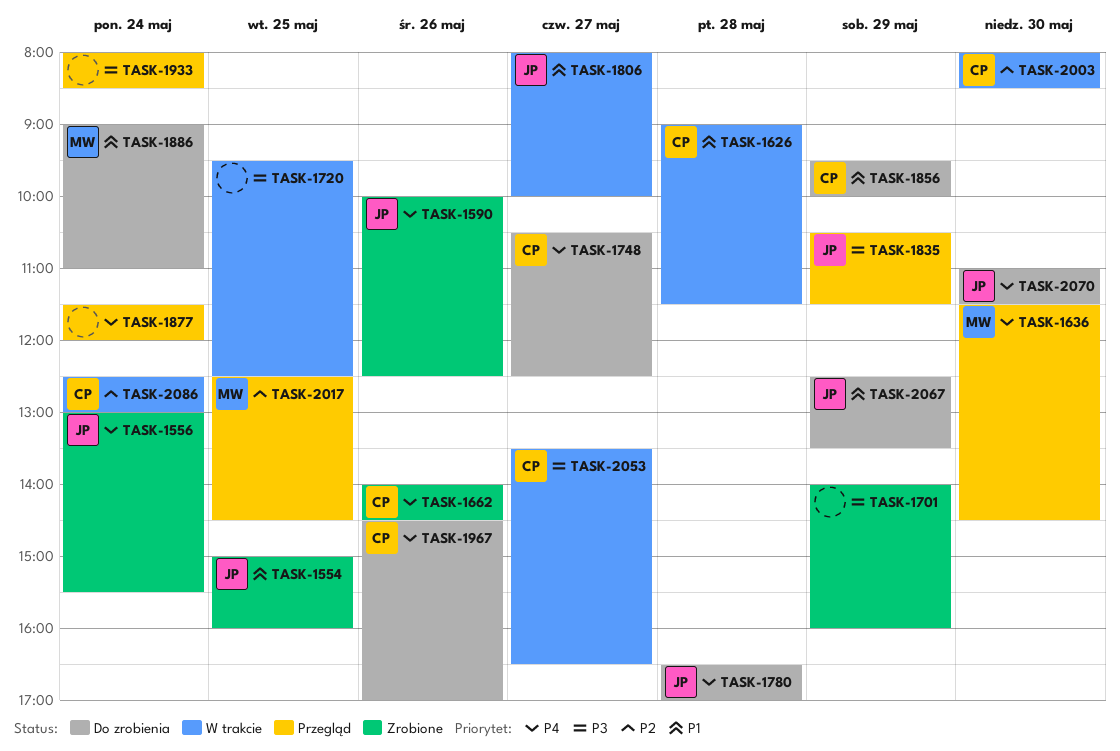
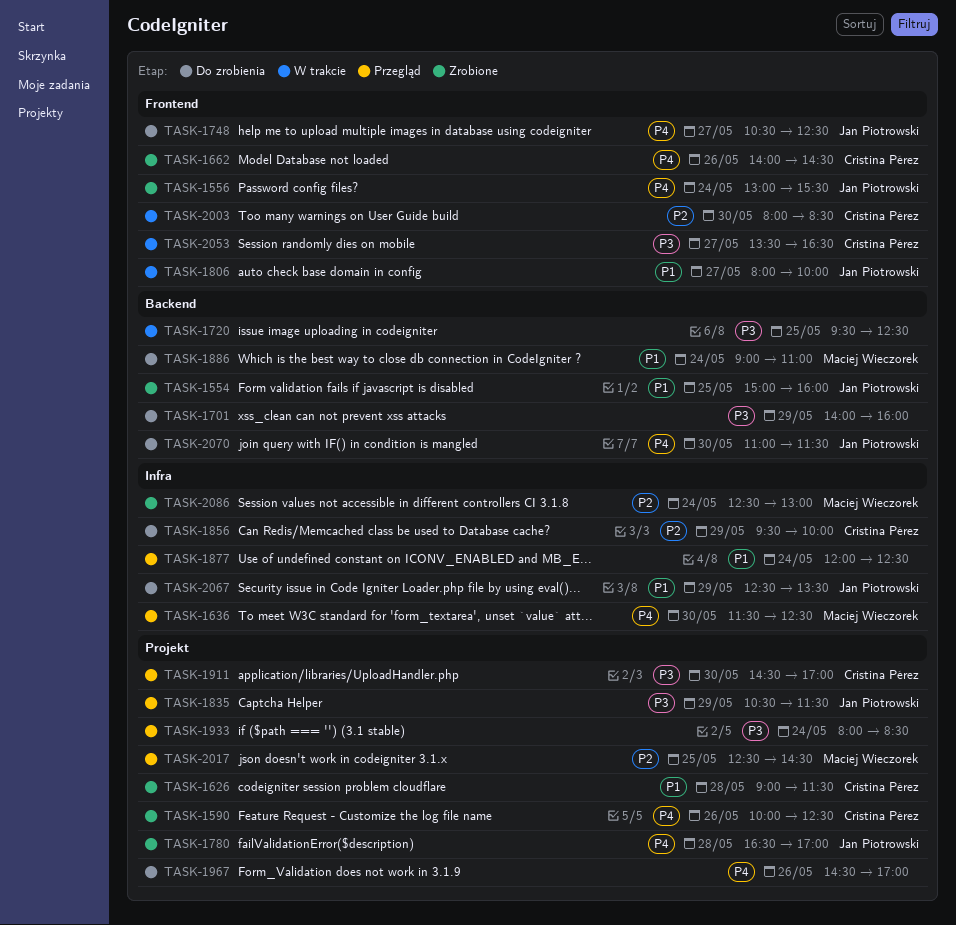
TASK-1590, owner: Jan Piotrowski -> Cristina Pérez
TASK-1626, status: W trakcie -> Zrobione
TASK-1636, ends: 14:30 -> 12:30
TASK-1701, status: Zrobione -> Do zrobienia
TASK-1748, owner: Cristina Pérez -> Jan Piotrowski
TASK-1780, status: Do zrobienia -> Zrobione
TASK-1856, priority: P1 -> P2
TASK-1877, priority: P4 -> P1
TASK-1877, begins: 11:30 -> 12:00
TASK-1877, ends: 12:00 -> 12:30
TASK-1911: none -> present
TASK-1967, owner: Cristina Pérez -> none
TASK-2086, status: W trakcie -> Zrobione
TASK-2086, owner: Cristina Pérez -> Maciej Wieczorek

